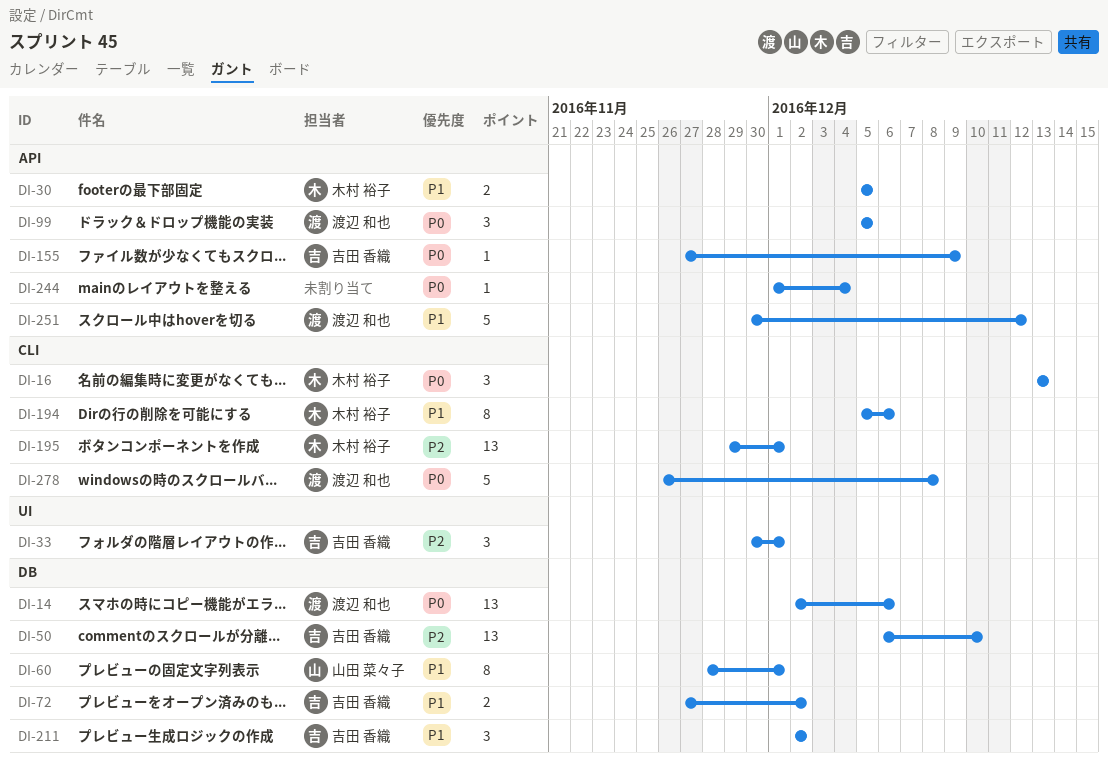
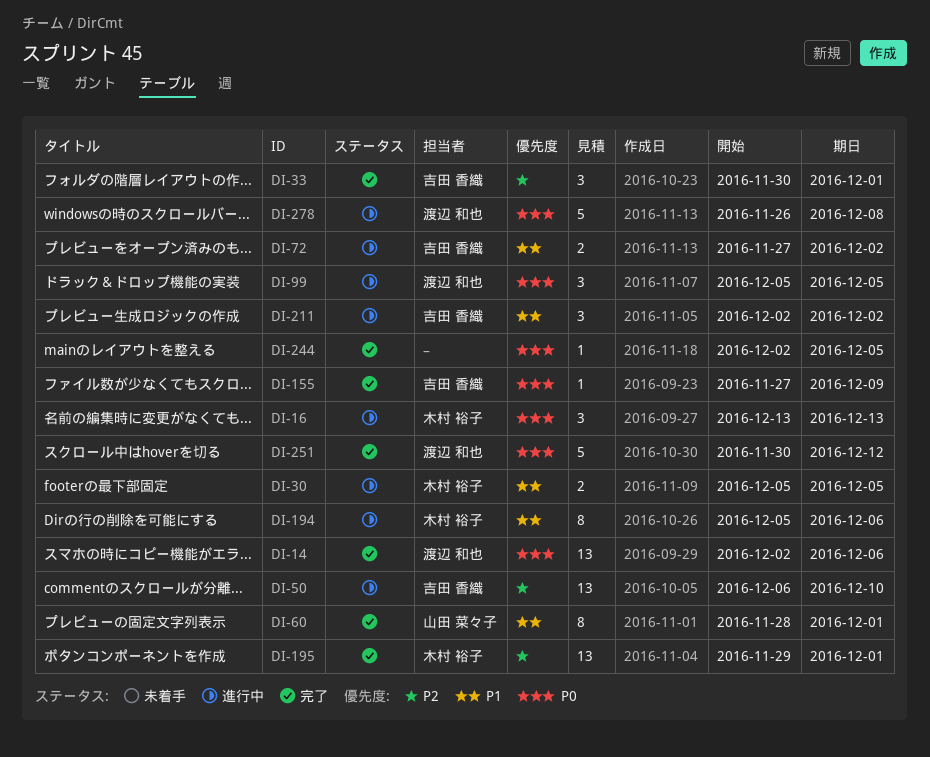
DI-244, start: Dec 1 -> Dec 2
DI-244, due: Dec 4 -> Dec 5
DI-251, priority: P1 -> P0

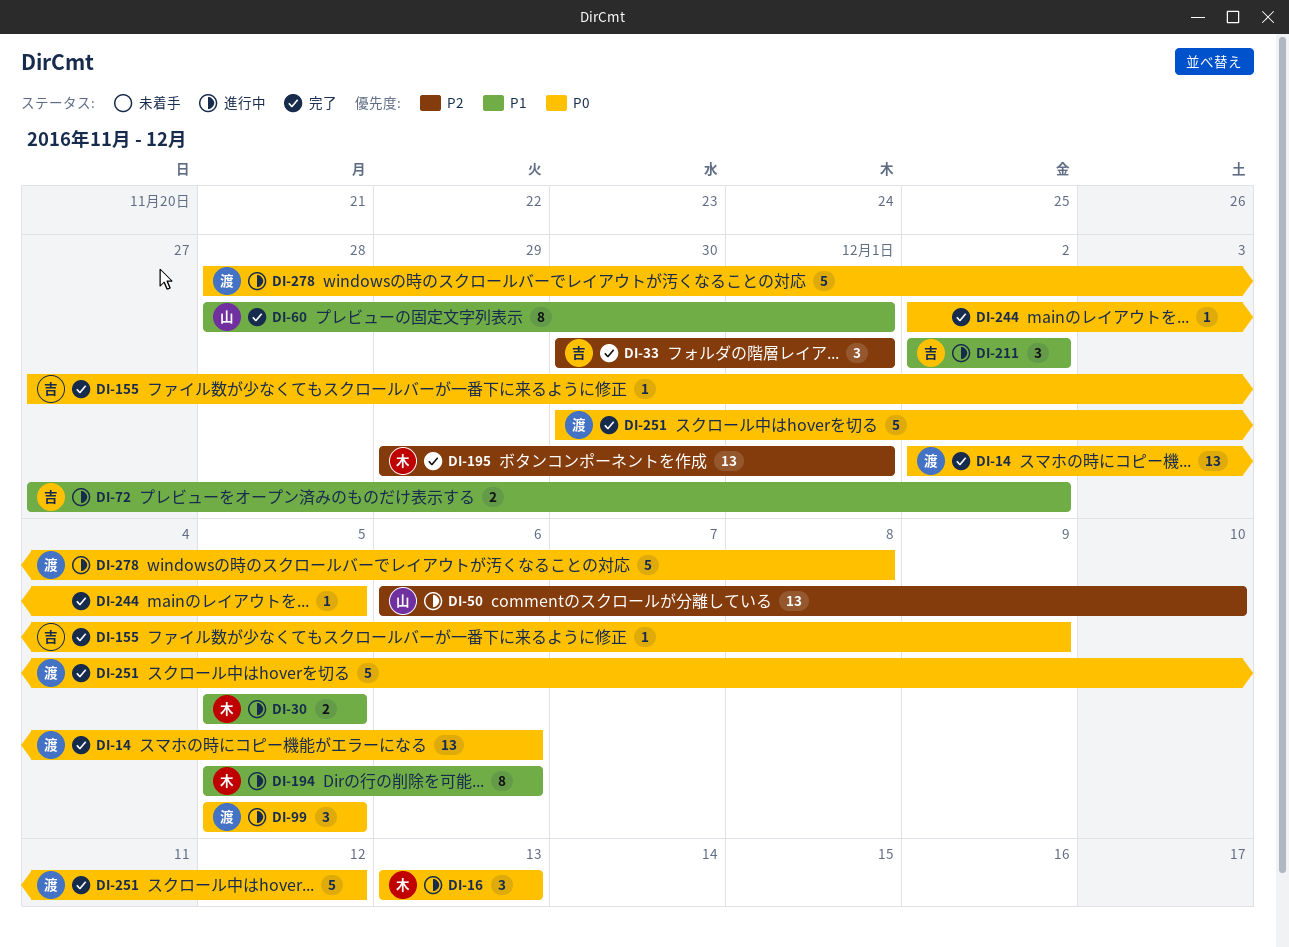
DI-50, owner: 吉田 香織 -> 山田 菜々子
DI-278, start: Nov 26 -> Nov 28

